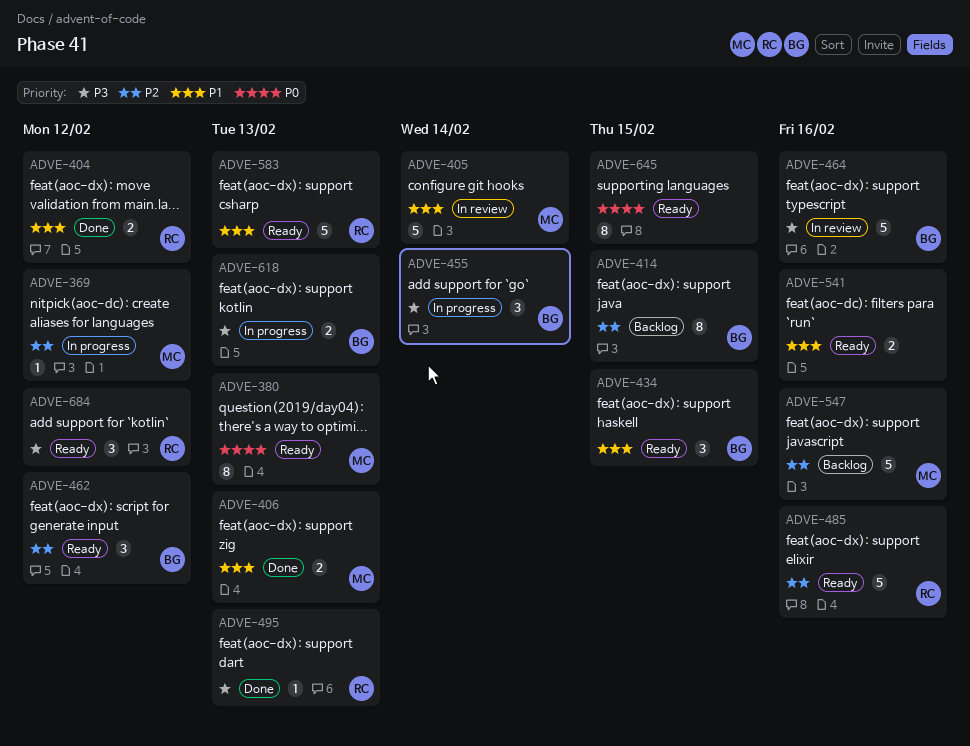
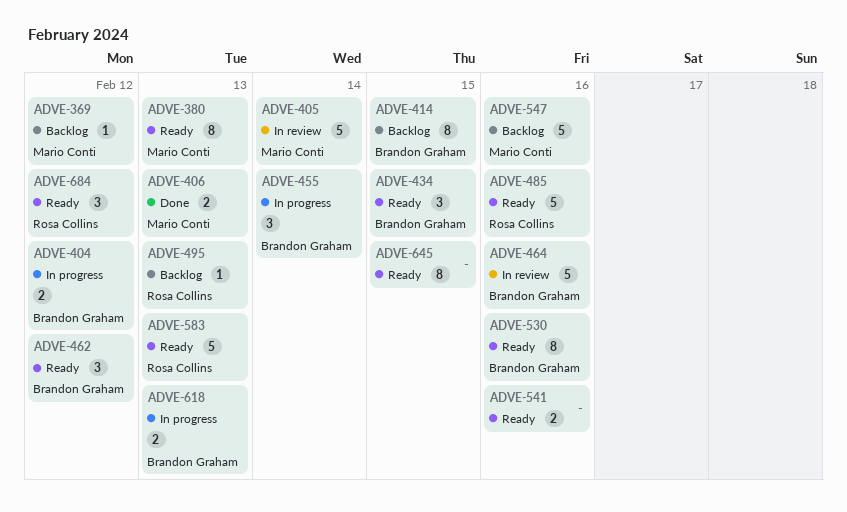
ADVE-369, status: In progress -> Backlog
ADVE-404, status: Done -> In progress
ADVE-404, owner: Rosa Collins -> Brandon Graham
ADVE-495, status: Done -> Backlog
ADVE-530: none -> present

